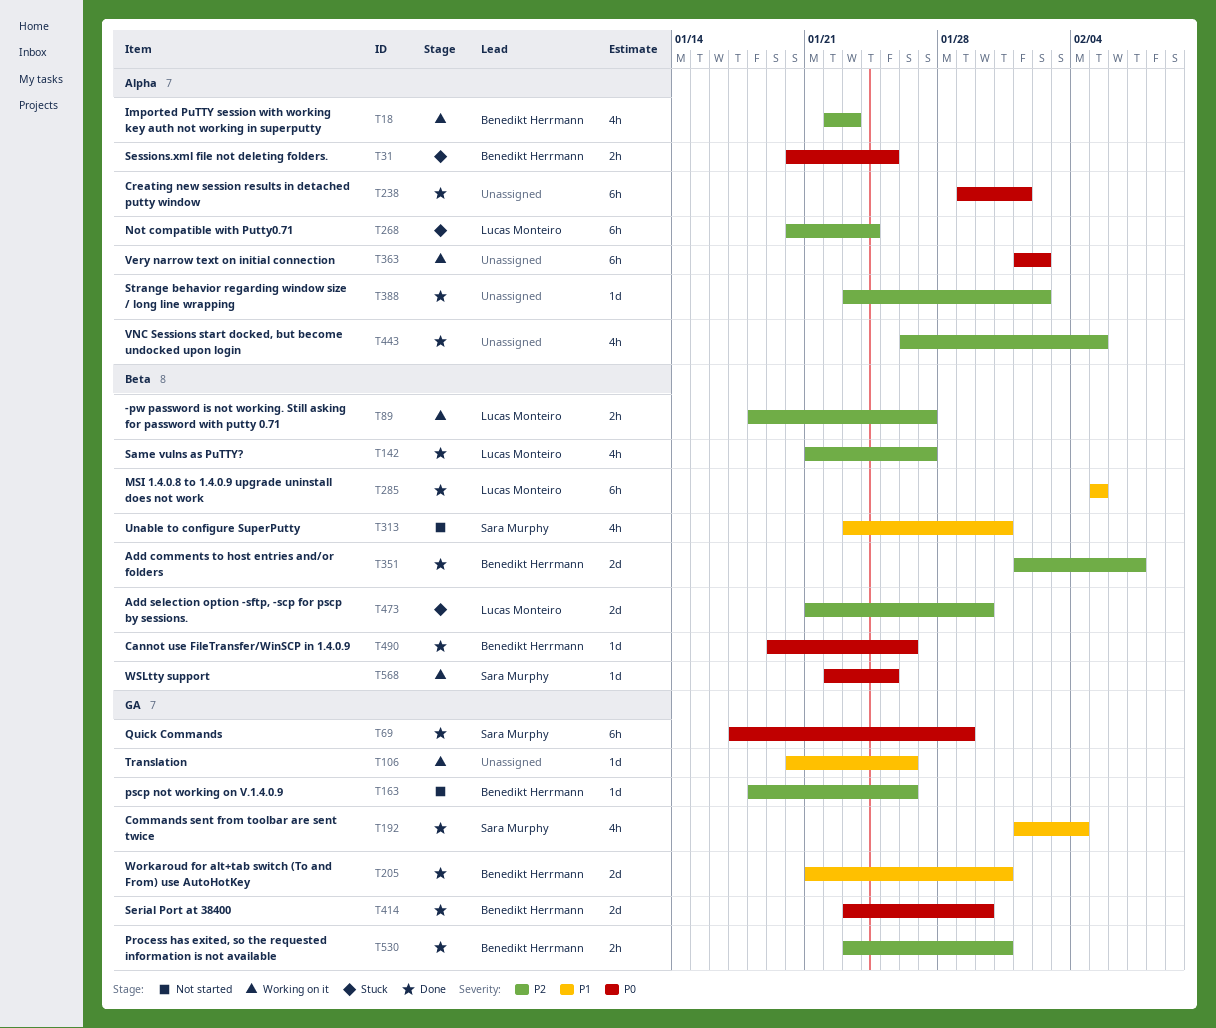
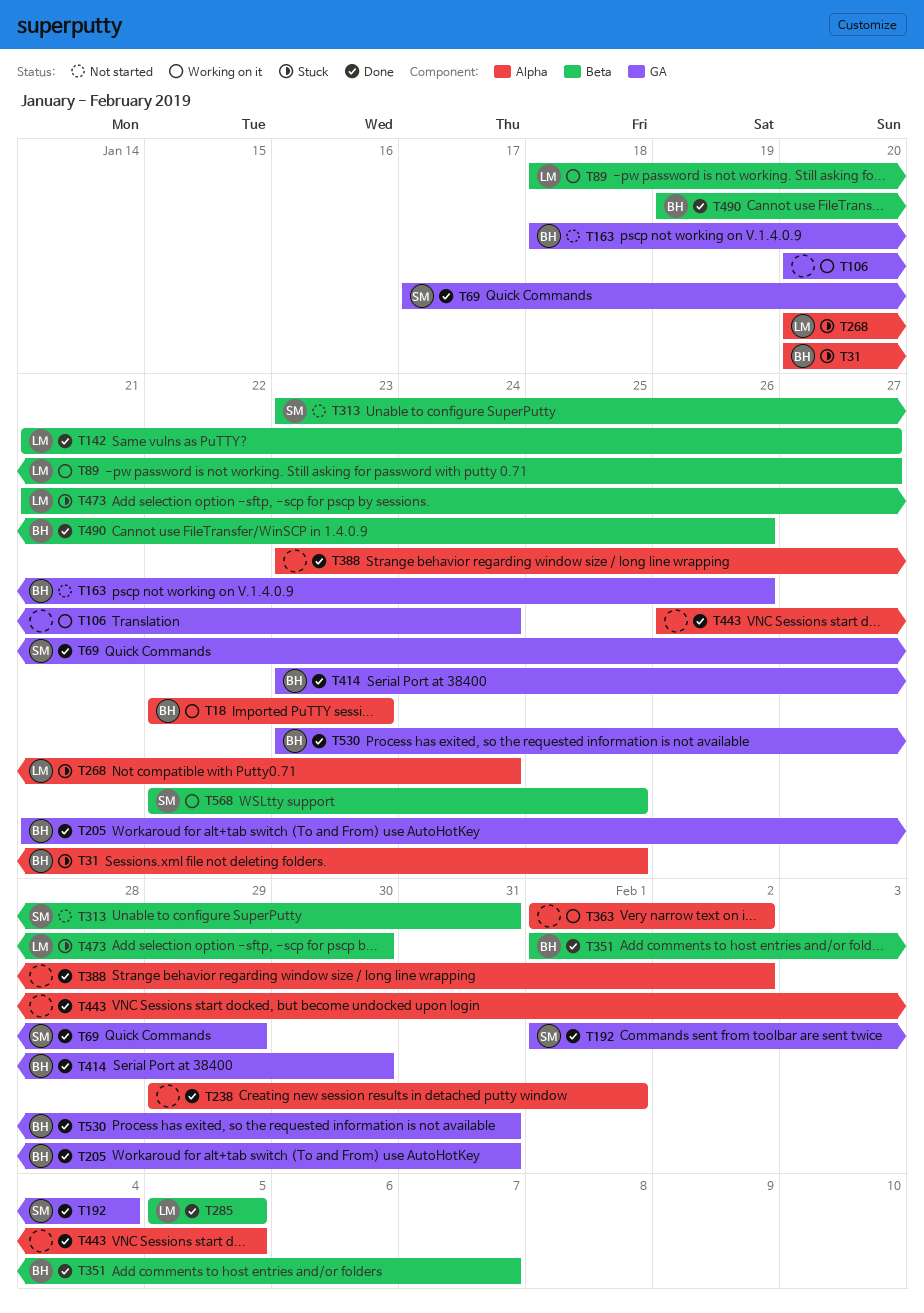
T106, due: Jan 26 -> Jan 24

